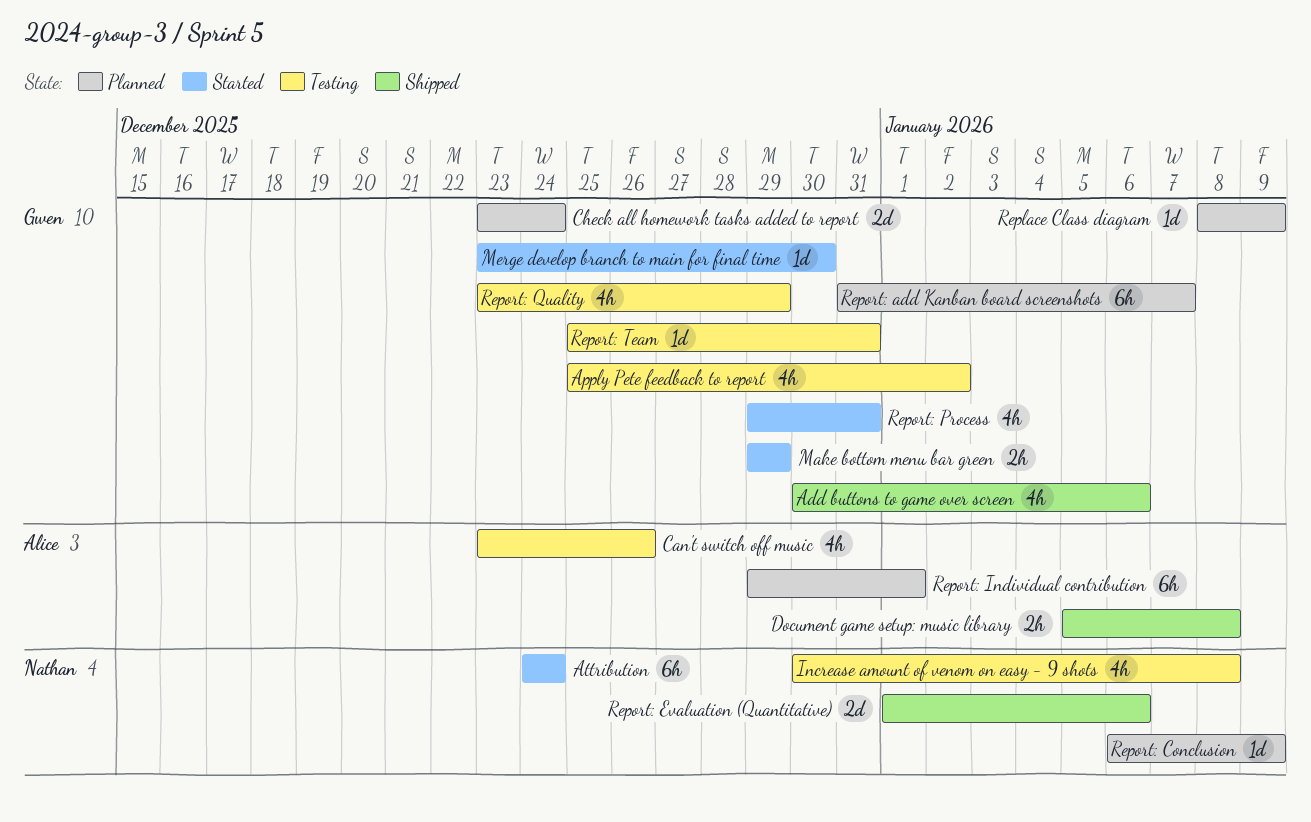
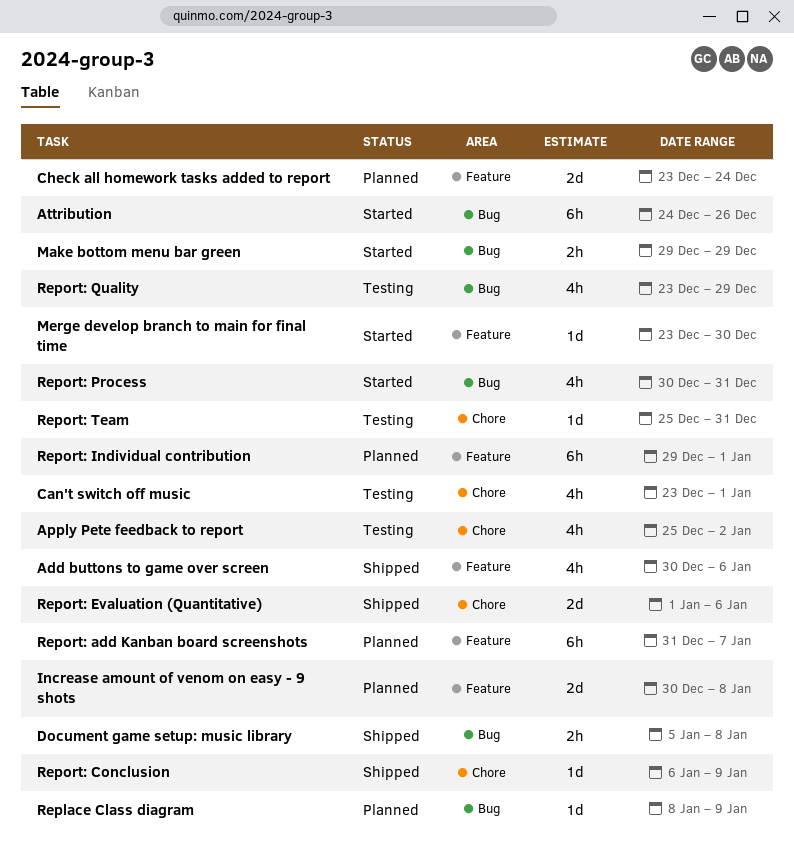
Attribution, due: Dec 24 -> Dec 26
Can't switch off music, due: Dec 26 -> Jan 1
Increase amount of venom on easy - 9 shots, status: Testing -> Planned
Increase amount of venom on easy - 9 shots, estimate: 4h -> 2d
Report: Conclusion, status: Planned -> Shipped
Report: Process, start: Dec 29 -> Dec 30

